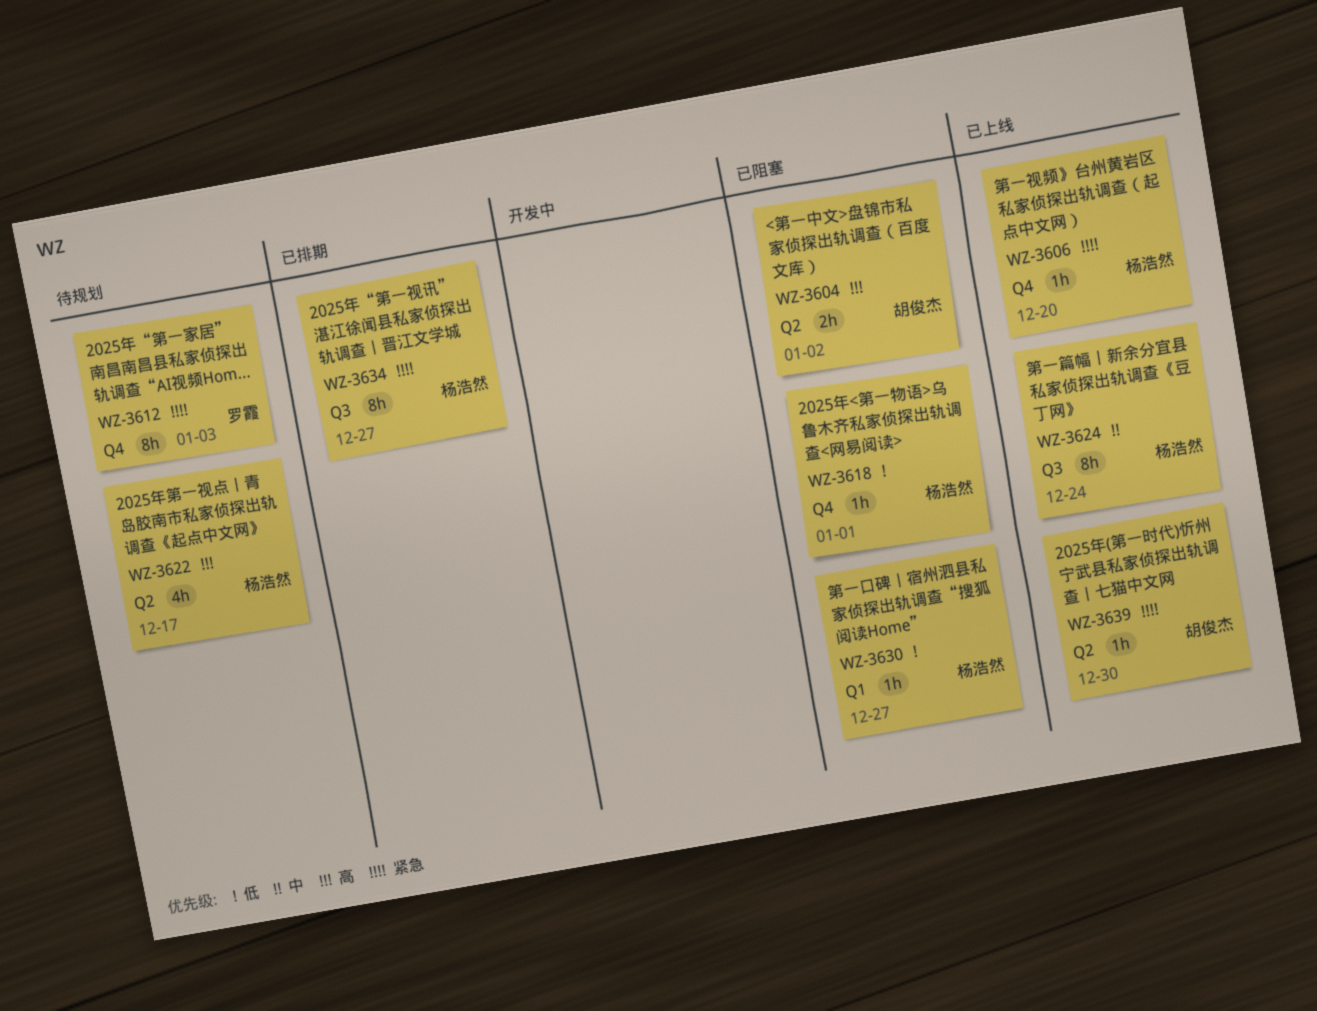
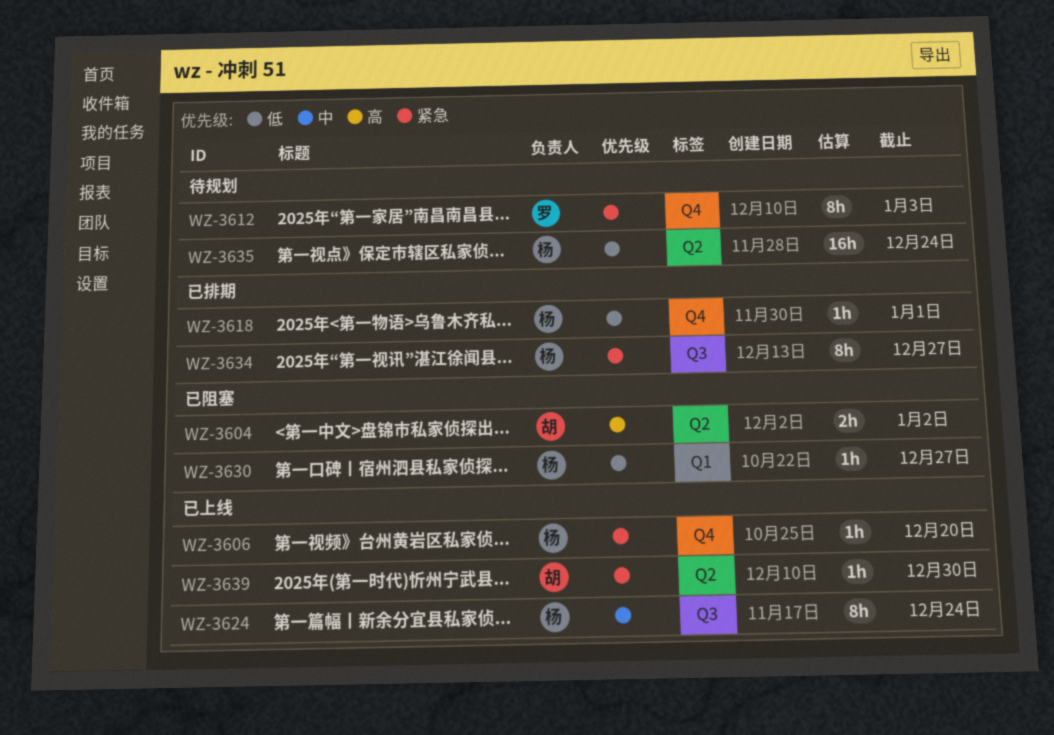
WZ-3618, status: 已阻塞 -> 已排期
WZ-3622: present -> none
WZ-3635: none -> present

